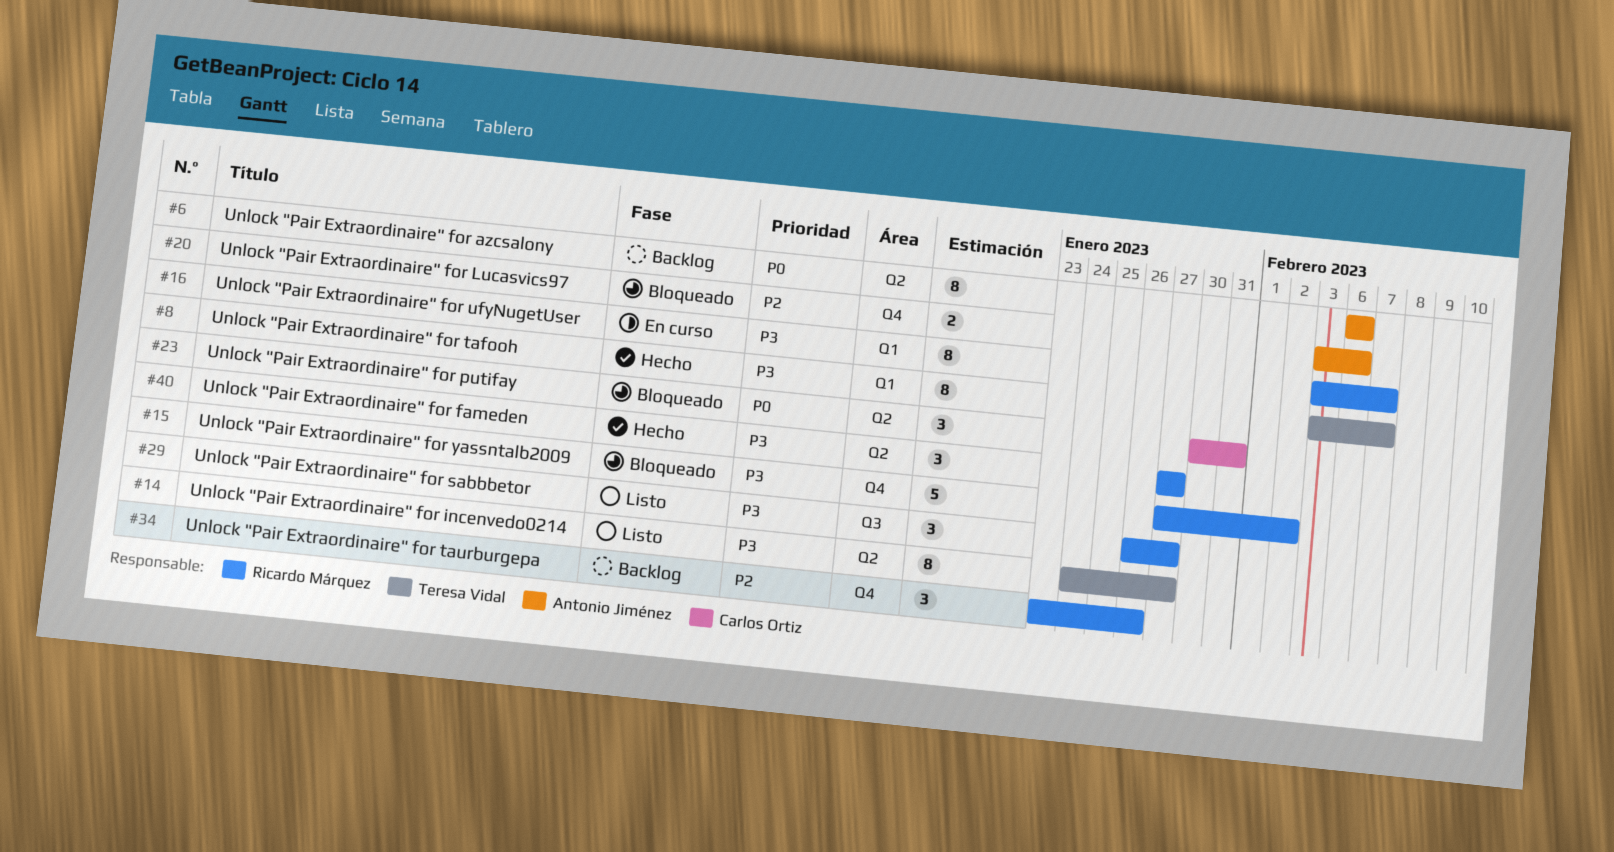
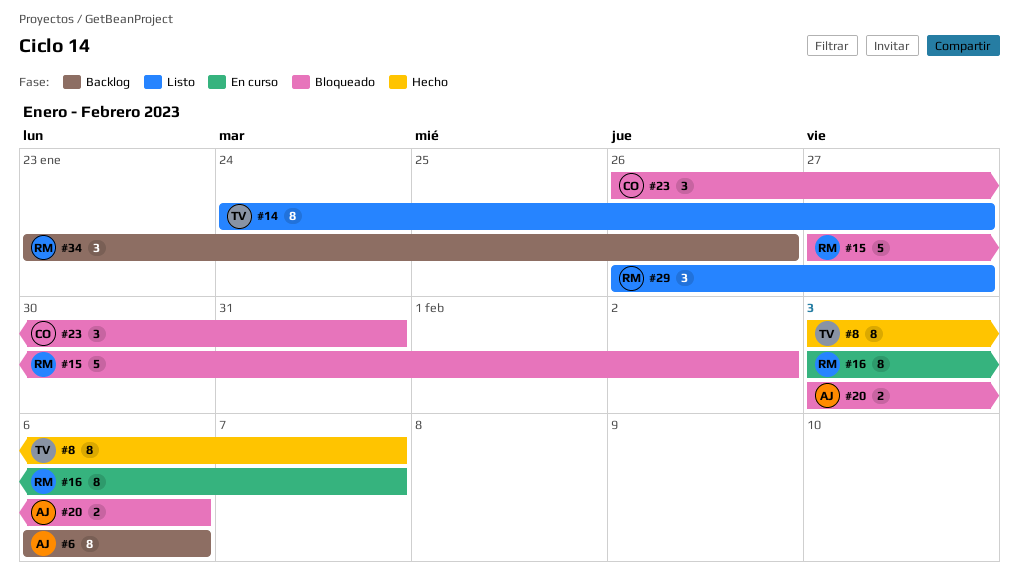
#23, start: Jan 30 -> Jan 26
#40: present -> none

